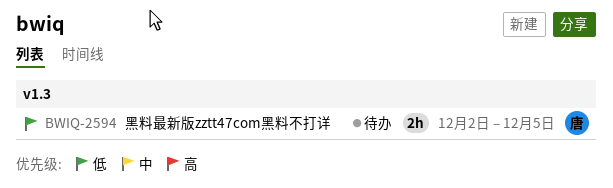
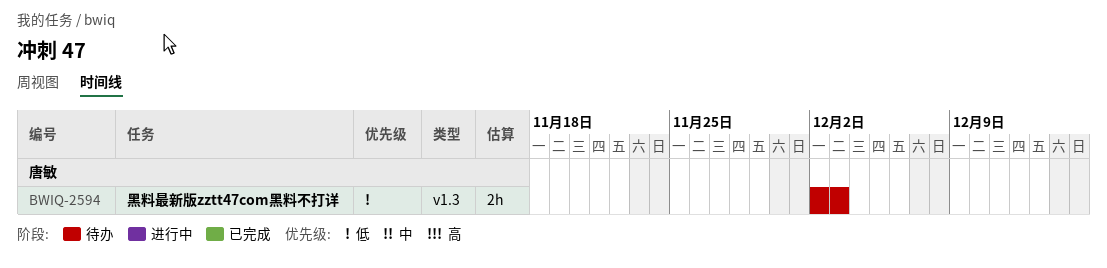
BWIQ-2594, due: Dec 5 -> Dec 3

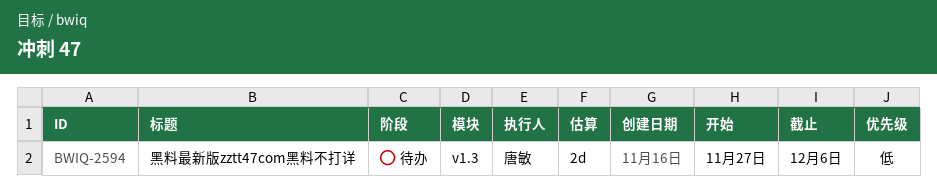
BWIQ-2594, estimate: 2h -> 2d
BWIQ-2594, start: Dec 2 -> Nov 27
BWIQ-2594, due: Dec 3 -> Dec 6

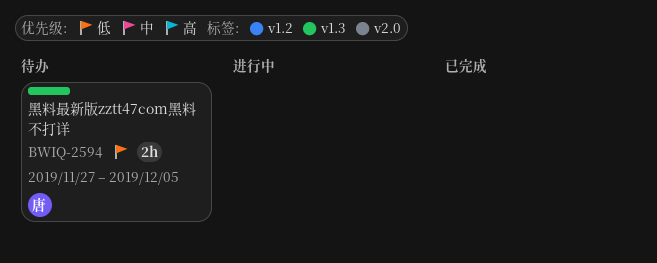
BWIQ-2594, estimate: 2d -> 2h
BWIQ-2594, due: Dec 6 -> Dec 5

